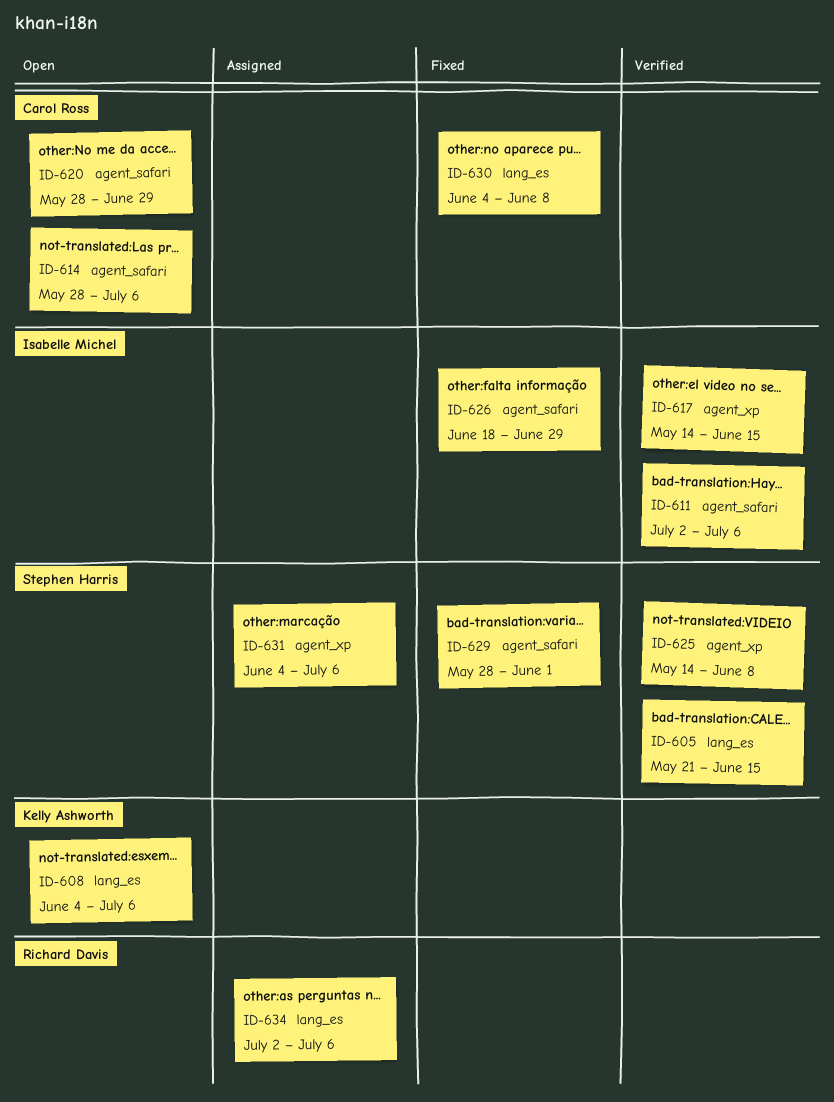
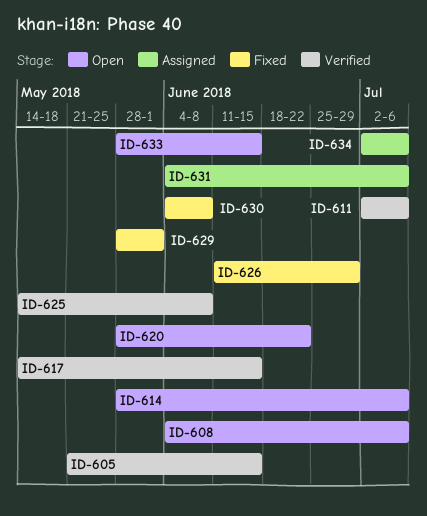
ID-620, due: Jun 29 -> Jun 22
ID-626, start: Jun 18 -> Jun 11
ID-633: none -> present

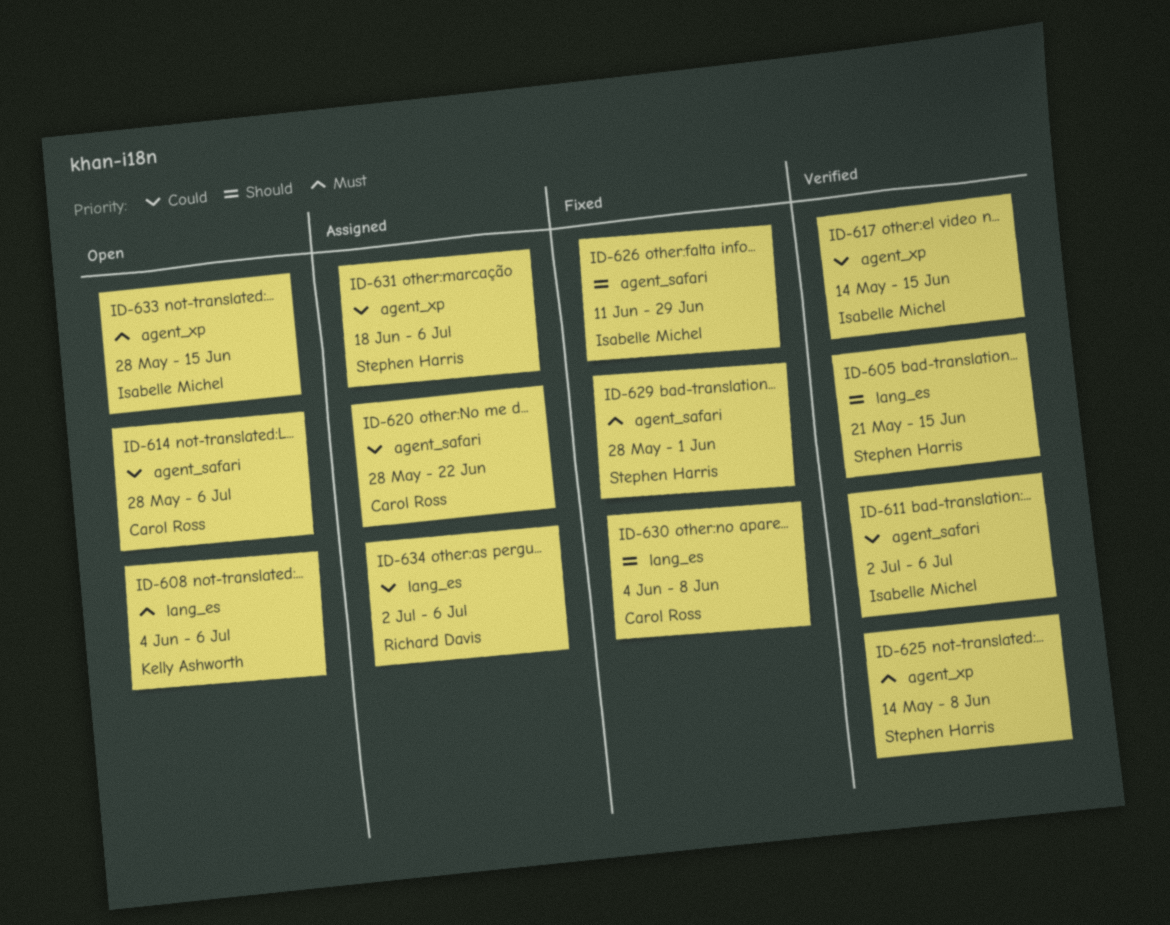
ID-620, status: Open -> Assigned
ID-631, start: Jun 4 -> Jun 18

